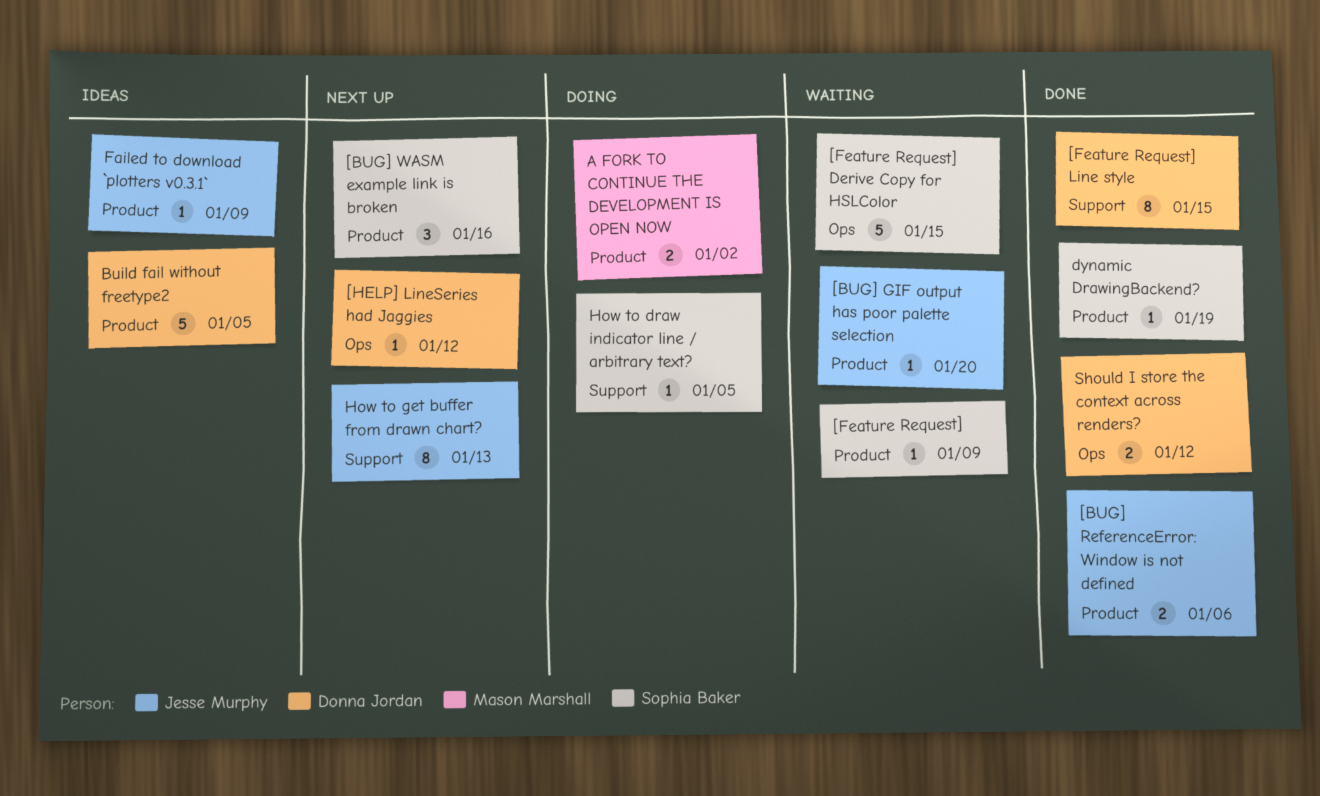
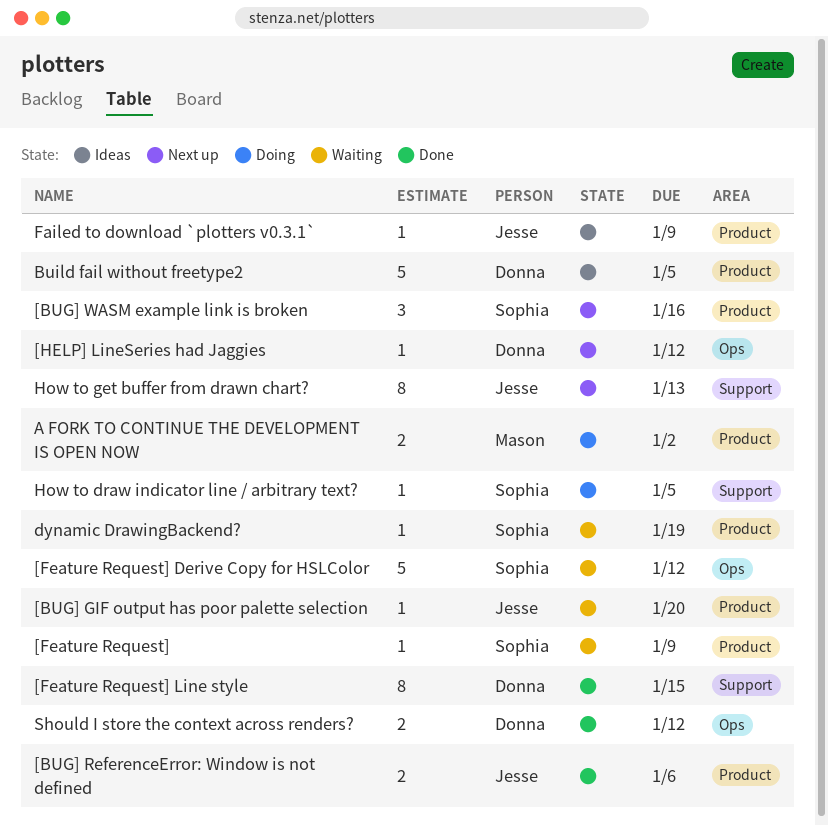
[Feature Request] Derive Copy for HSLColor, due: Jan 15 -> Jan 12
dynamic DrawingBackend?, status: Done -> Waiting

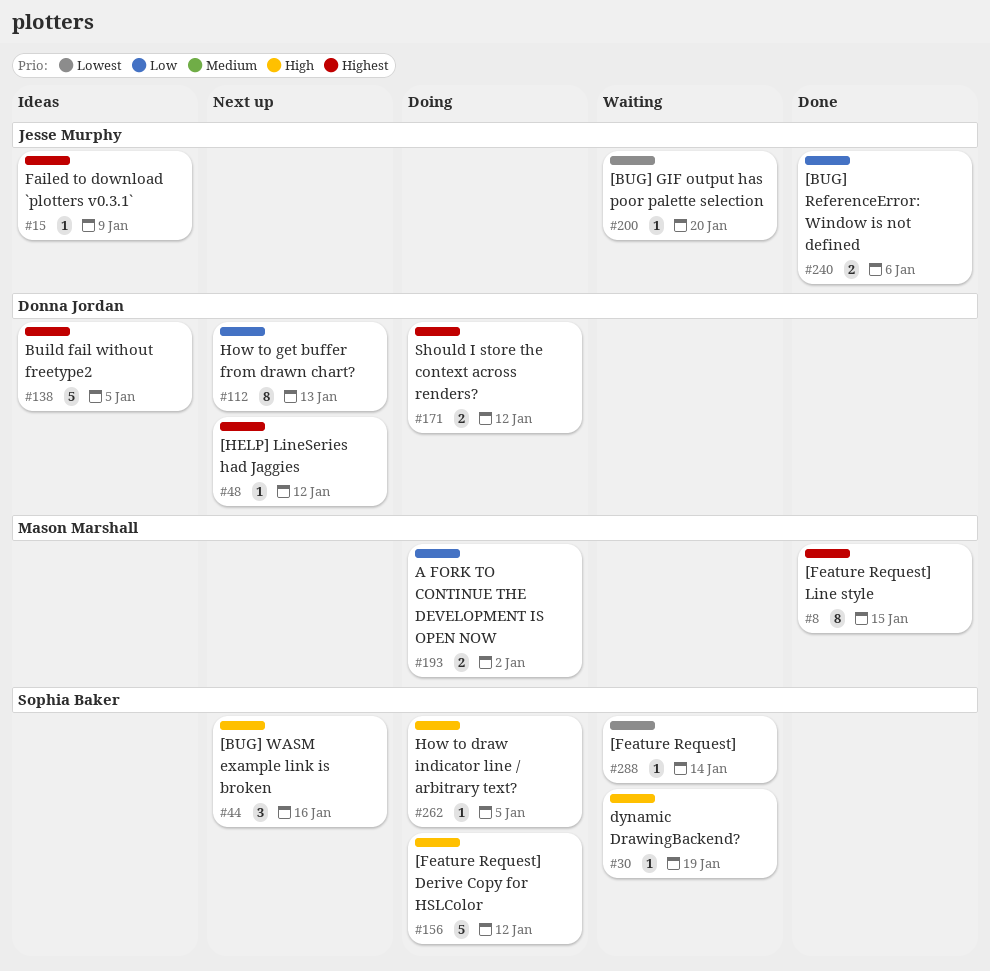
[Feature Request], due: Jan 9 -> Jan 14
[Feature Request] Derive Copy for HSLColor, status: Waiting -> Doing
[Feature Request] Line style, owner: Donna Jordan -> Mason Marshall
How to get buffer from drawn chart?, owner: Jesse Murphy -> Donna Jordan
Should I store the context across renders?, status: Done -> Doing

